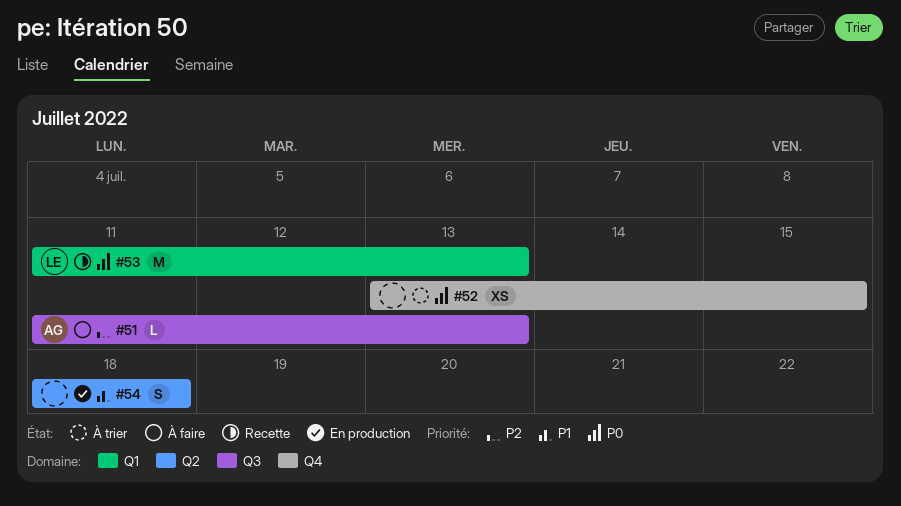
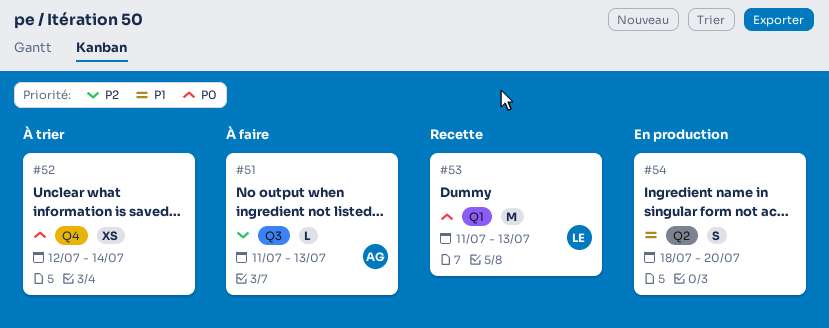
#52, start: Jul 13 -> Jul 12
#52, due: Jul 15 -> Jul 14
#54, due: Jul 18 -> Jul 20

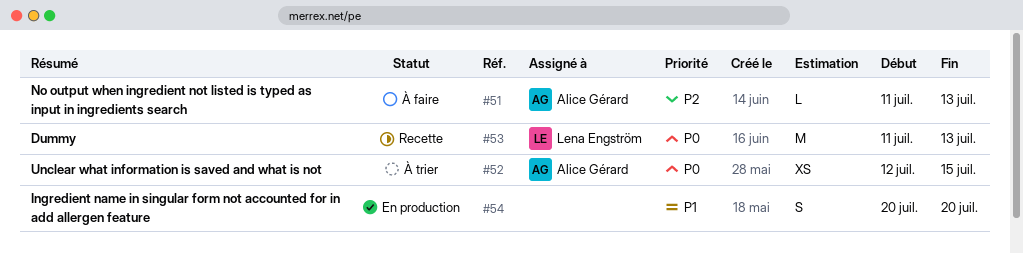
#52, owner: none -> Alice Gérard
#52, due: Jul 14 -> Jul 15
#54, start: Jul 18 -> Jul 20

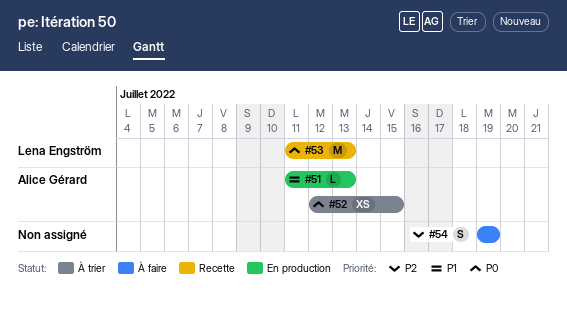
#51, status: À faire -> En production
#51, priority: P2 -> P1
#54, status: En production -> À faire
#54, priority: P1 -> P2
#54, start: Jul 20 -> Jul 19
#54, due: Jul 20 -> Jul 19

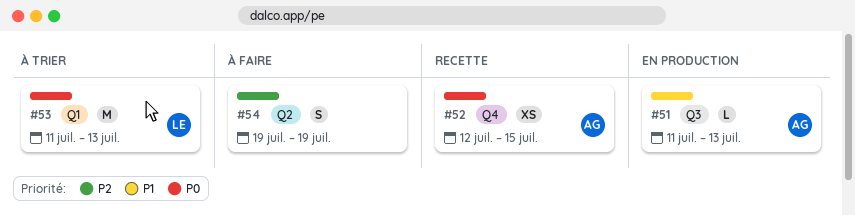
#52, status: À trier -> Recette
#53, status: Recette -> À trier

